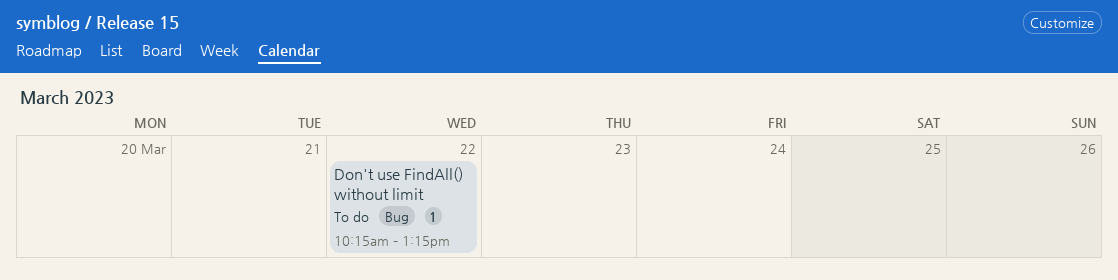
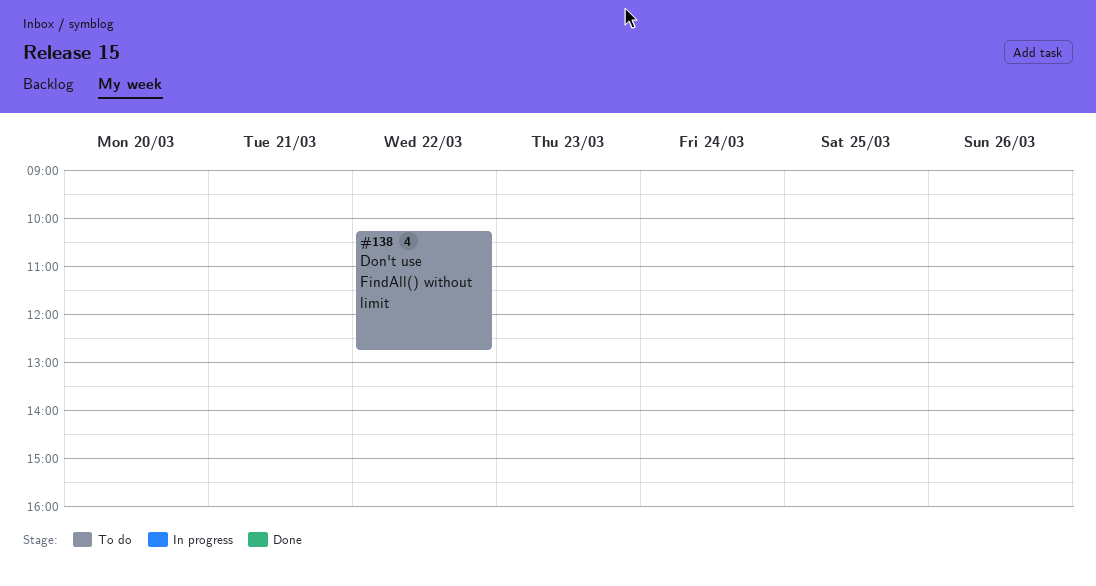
Don't use FindAll() without limit, estimate: 1 -> 4
Don't use FindAll() without limit, ends: 13:15 -> 12:45

